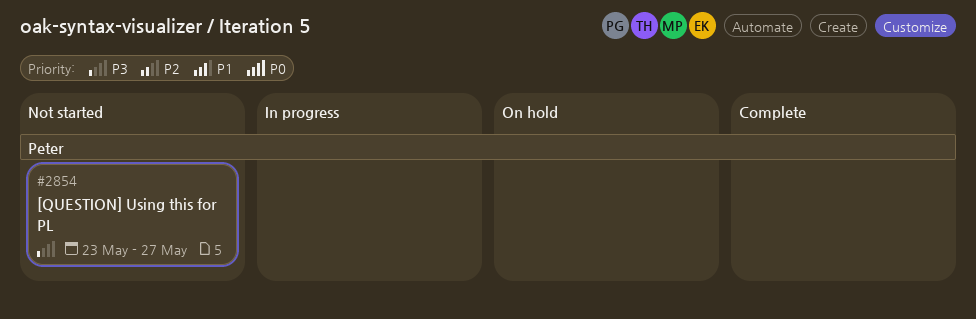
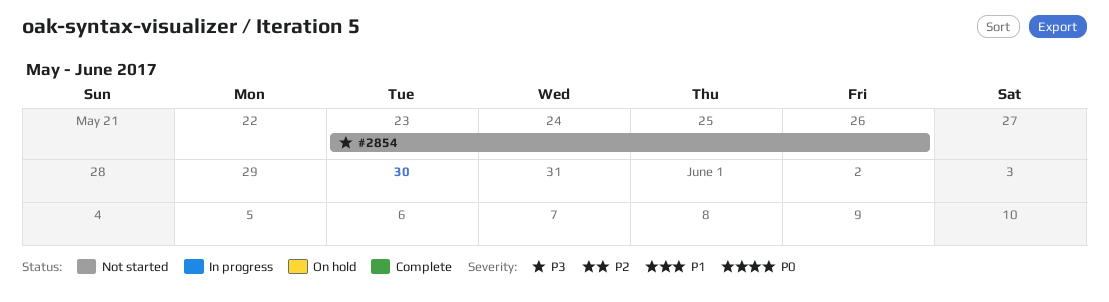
#2854, due: May 27 -> May 26

